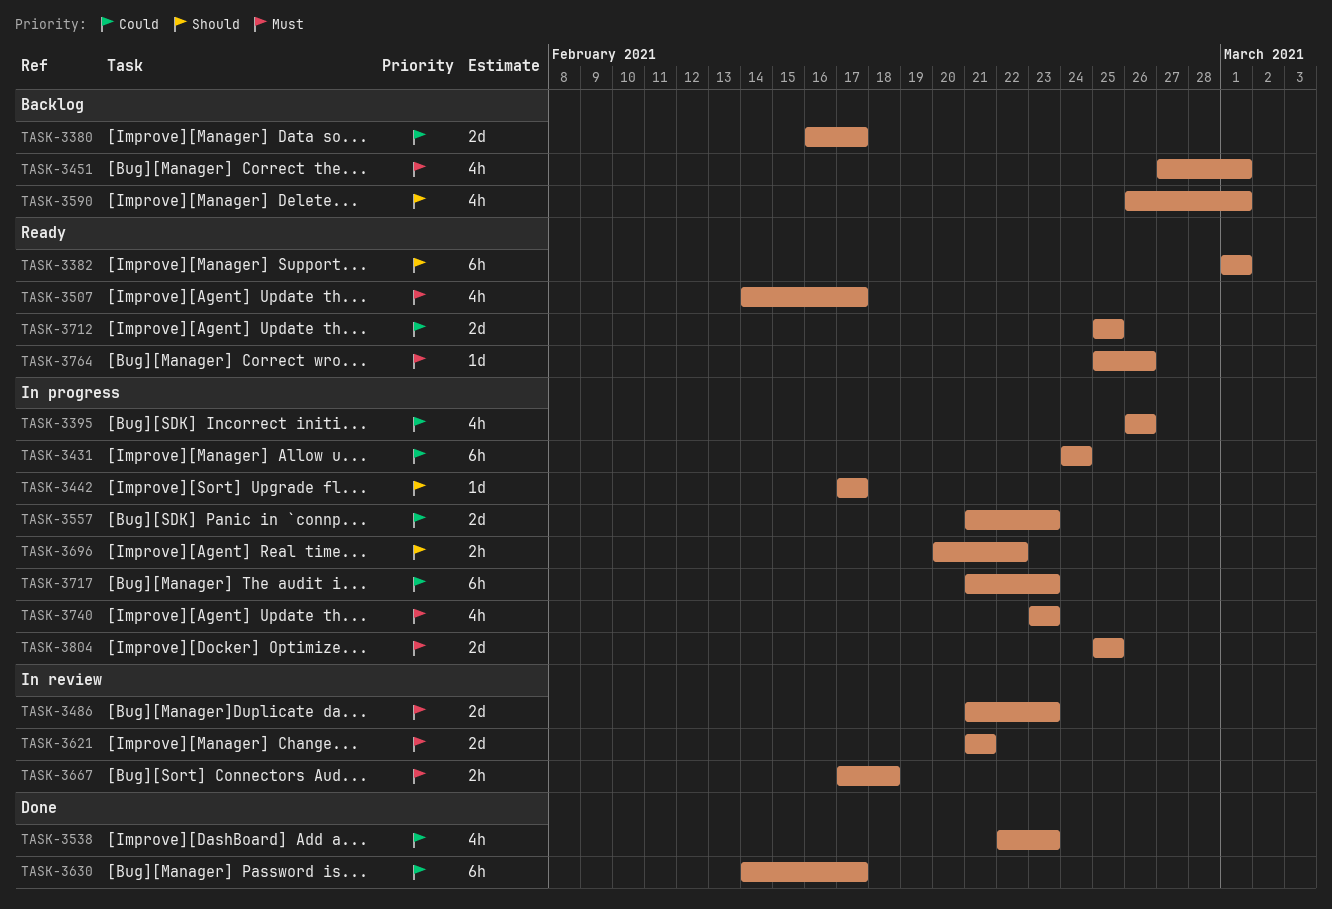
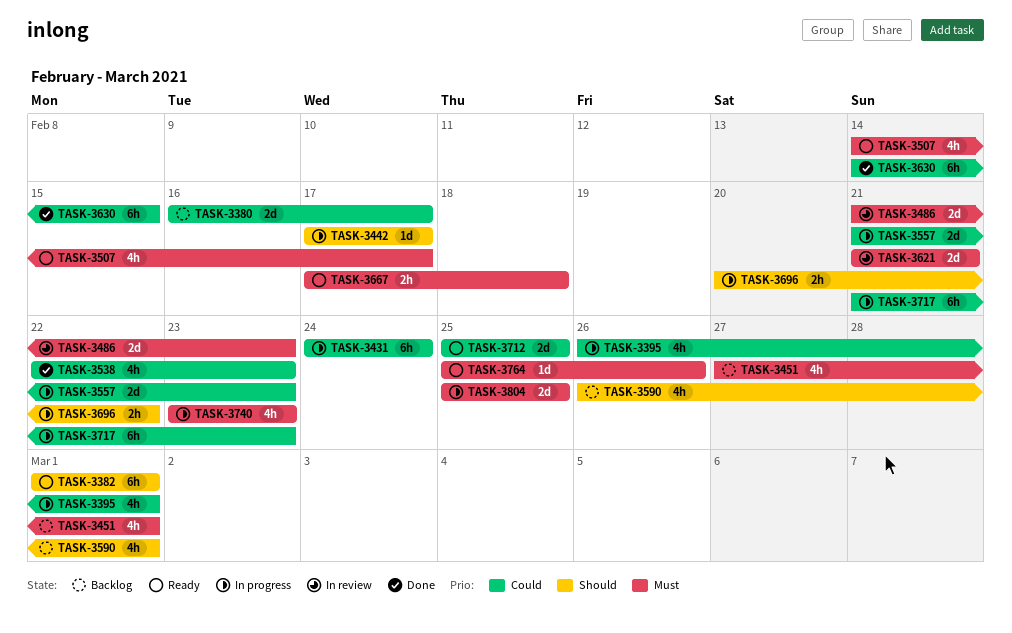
TASK-3395, due: Feb 26 -> Mar 1
TASK-3630, due: Feb 17 -> Feb 15
TASK-3667, status: In review -> Ready

